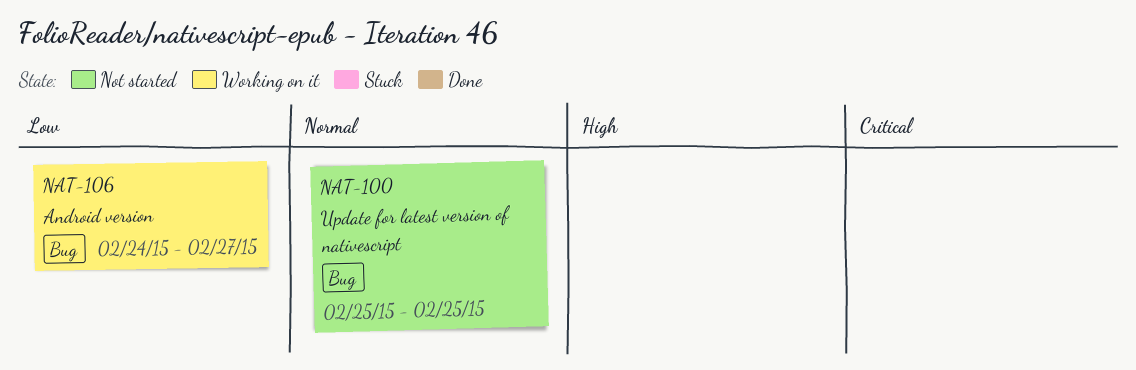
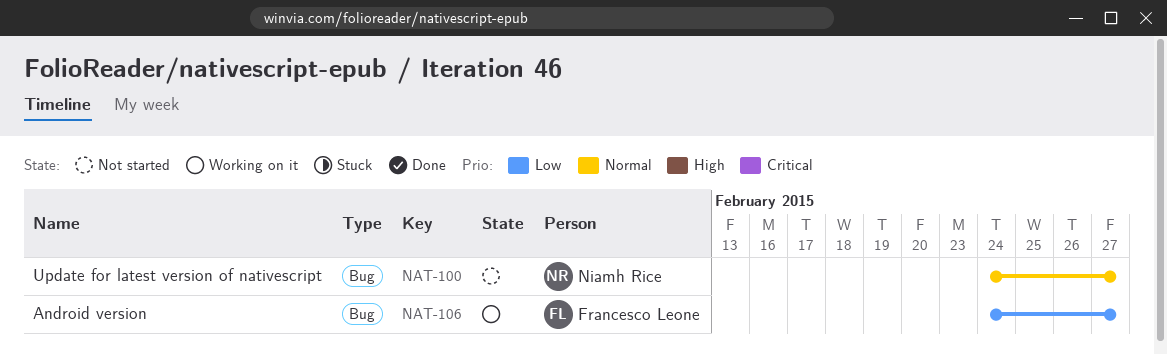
NAT-100, start: Feb 25 -> Feb 24
NAT-100, due: Feb 25 -> Feb 27

